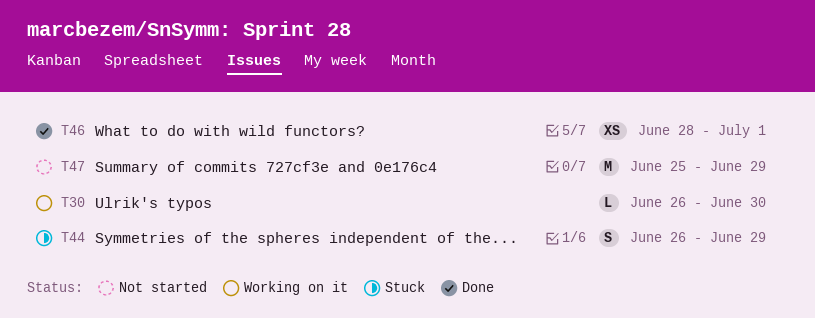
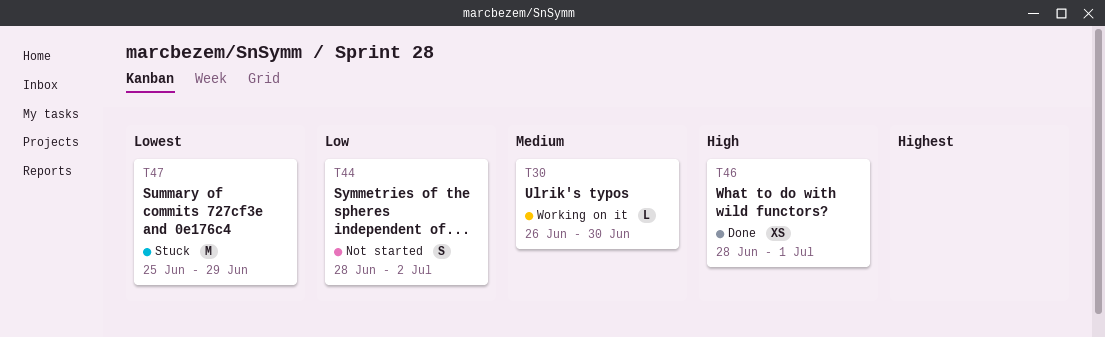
T44, status: Stuck -> Not started
T44, start: Jun 26 -> Jun 28
T44, due: Jun 29 -> Jul 2
T47, status: Not started -> Stuck

